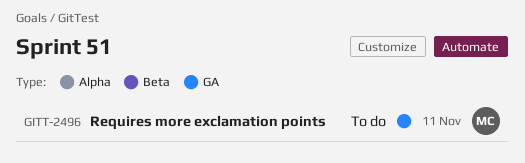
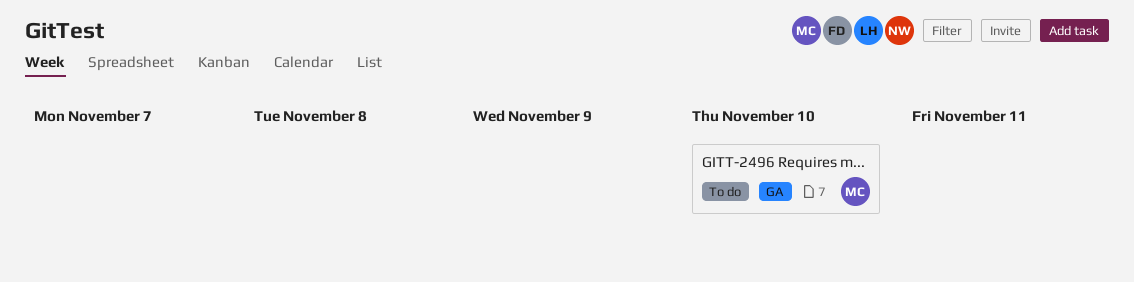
GITT-2496, due: Nov 11 -> Nov 10

